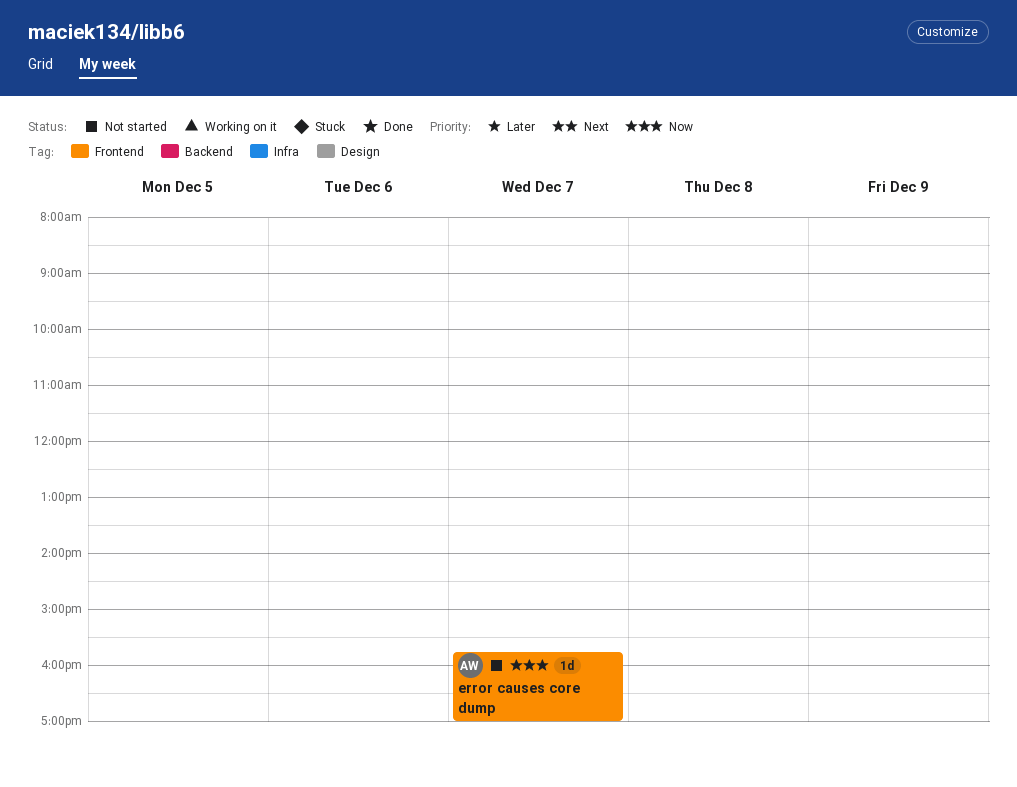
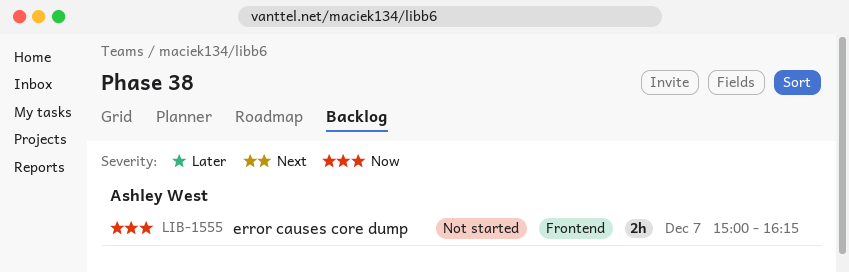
error causes core dump, estimate: 1d -> 2h
error causes core dump, begins: 15:45 -> 15:00
error causes core dump, ends: 17:00 -> 16:15

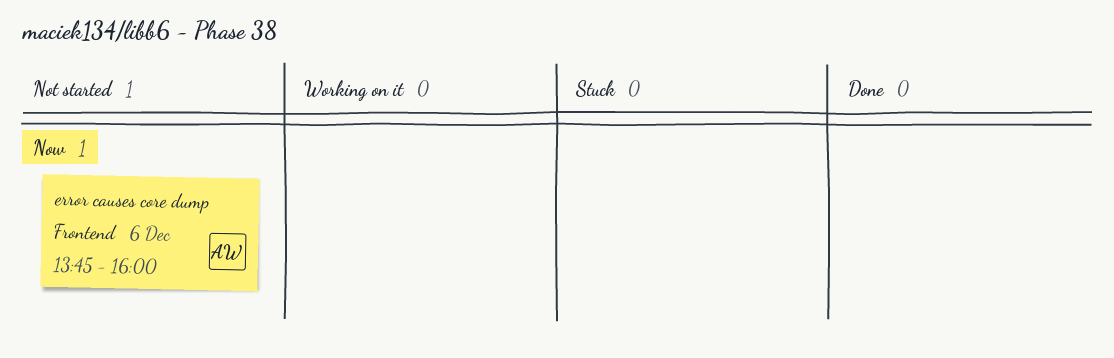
error causes core dump, day: Dec 7 -> Dec 6
error causes core dump, begins: 15:00 -> 13:45
error causes core dump, ends: 16:15 -> 16:00

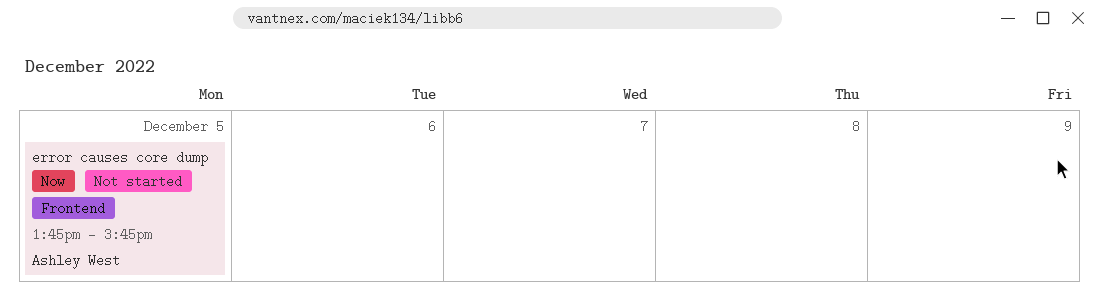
error causes core dump, day: Dec 6 -> Dec 5
error causes core dump, ends: 16:00 -> 15:45

